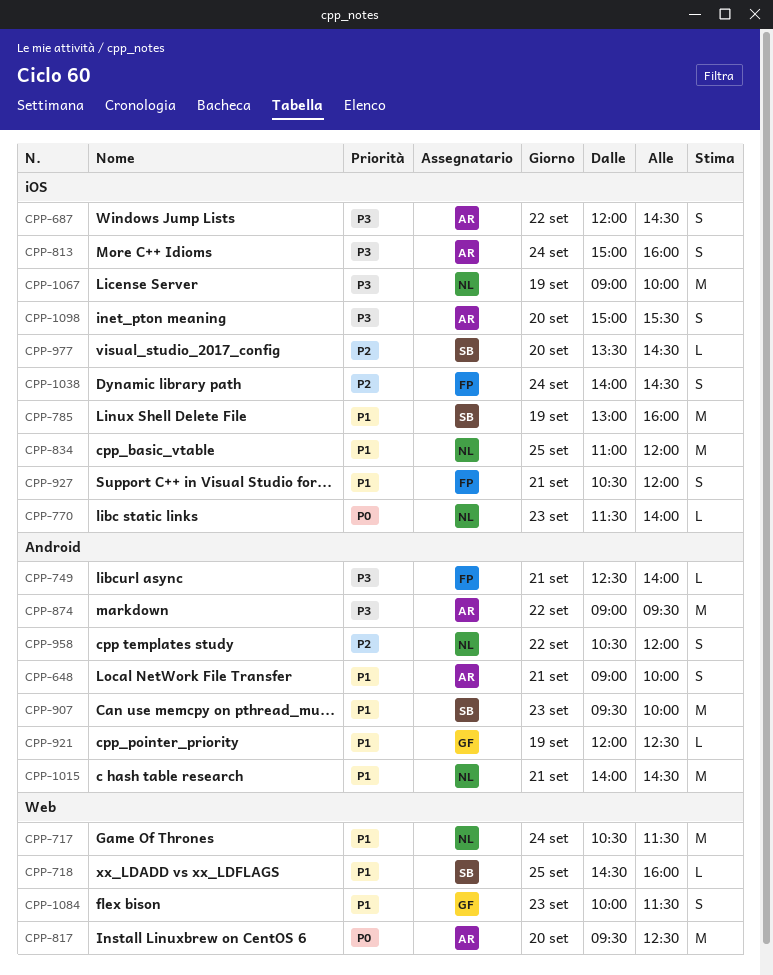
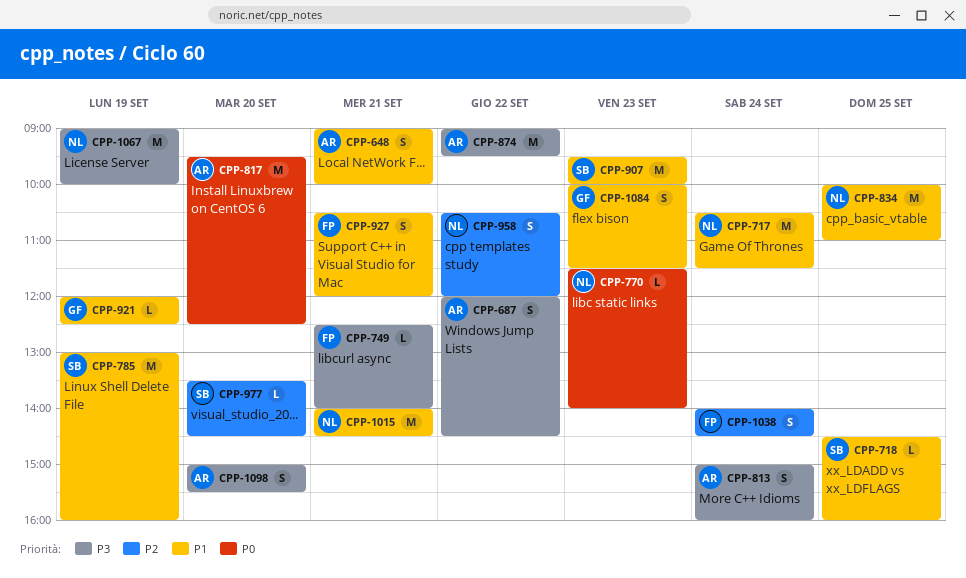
CPP-834, begins: 11:00 -> 10:00
CPP-834, ends: 12:00 -> 11:00

